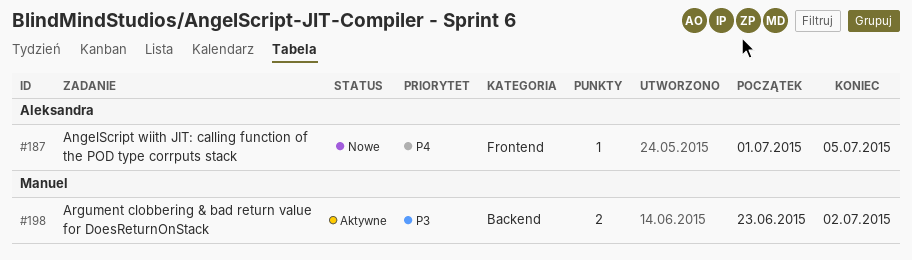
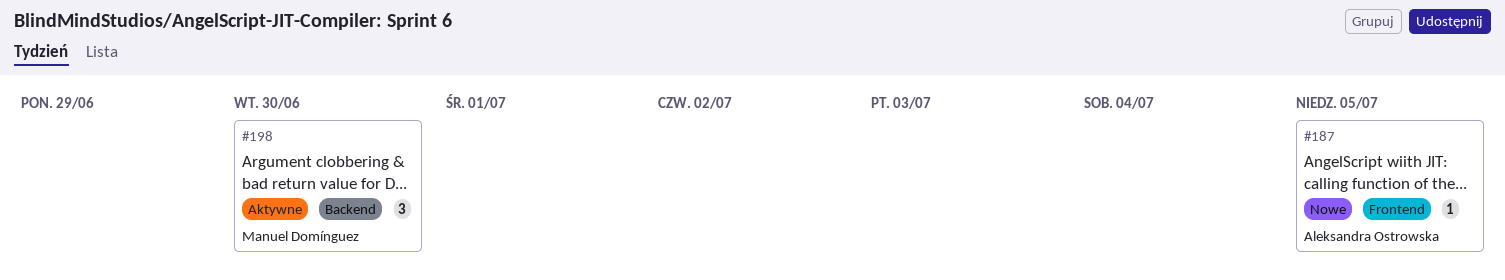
#198, estimate: 2 -> 3
#198, due: Jul 2 -> Jun 30

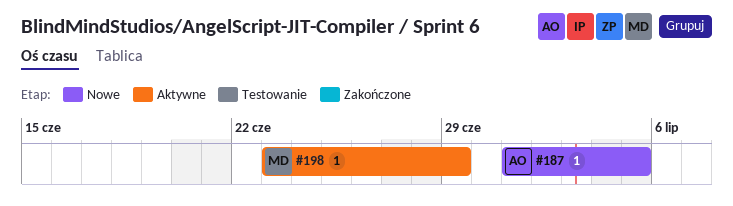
#198, estimate: 3 -> 1
#198, due: Jun 30 -> Jun 29

